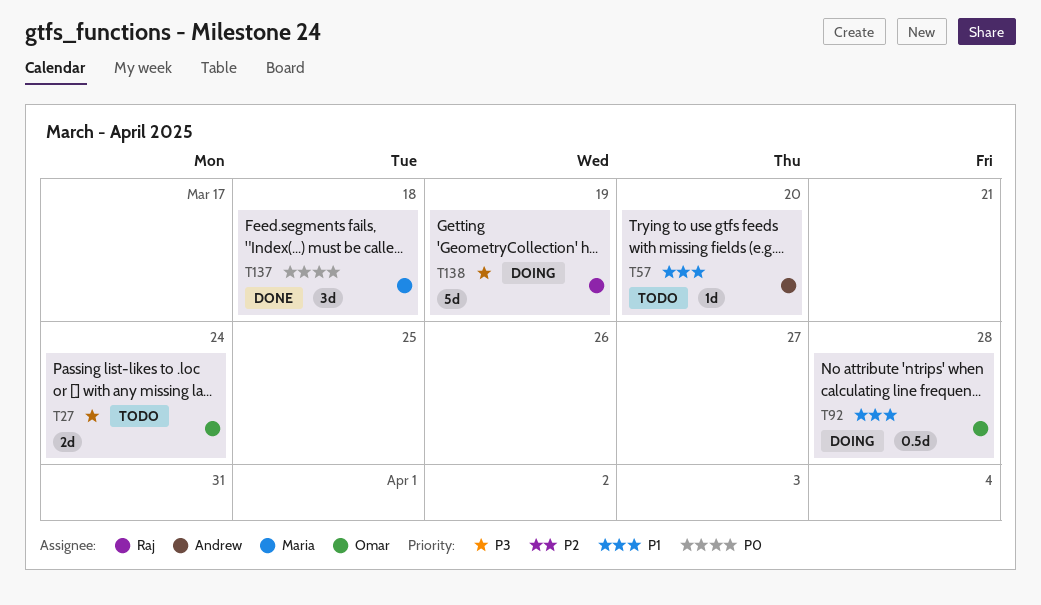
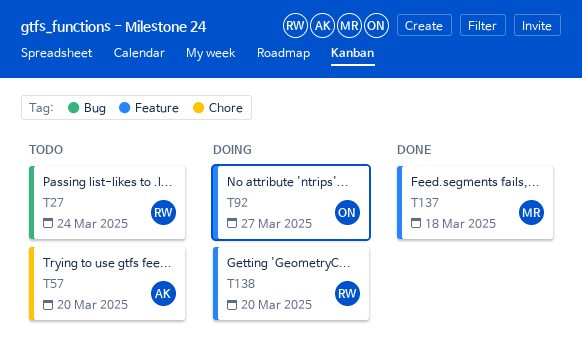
T27, owner: Omar -> Raj
T92, due: Mar 28 -> Mar 27
T138, due: Mar 19 -> Mar 20

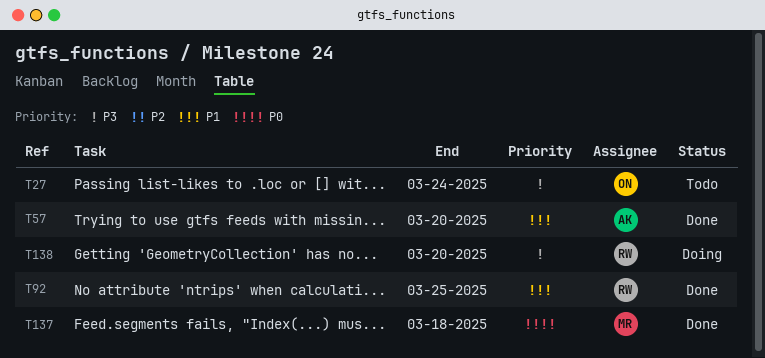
T27, owner: RW -> ON
T57, status: Todo -> Done
T92, status: Doing -> Done
T92, owner: ON -> RW
T92, due: Mar 27 -> Mar 25

